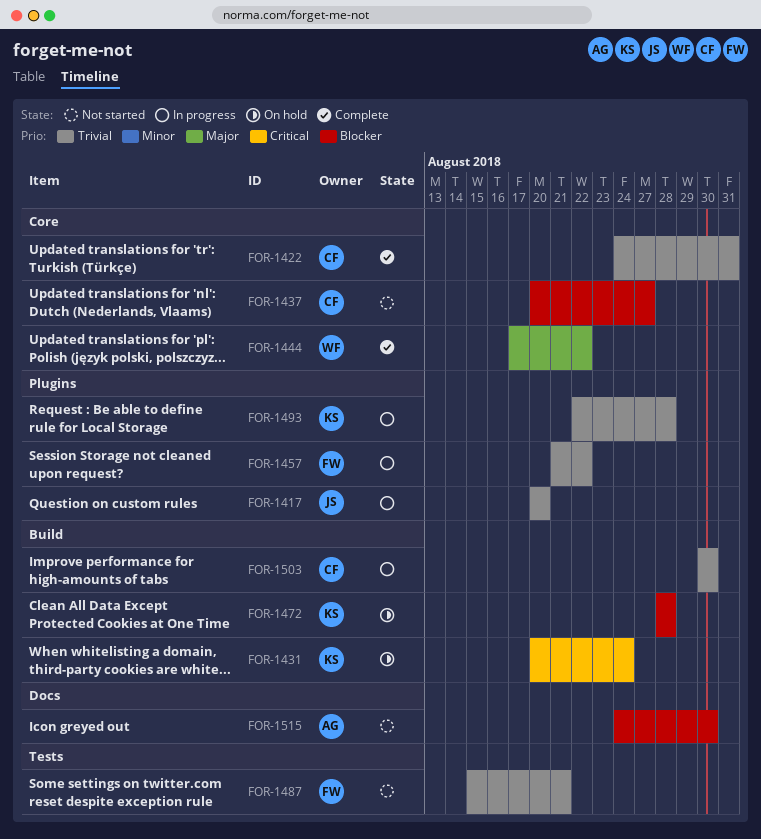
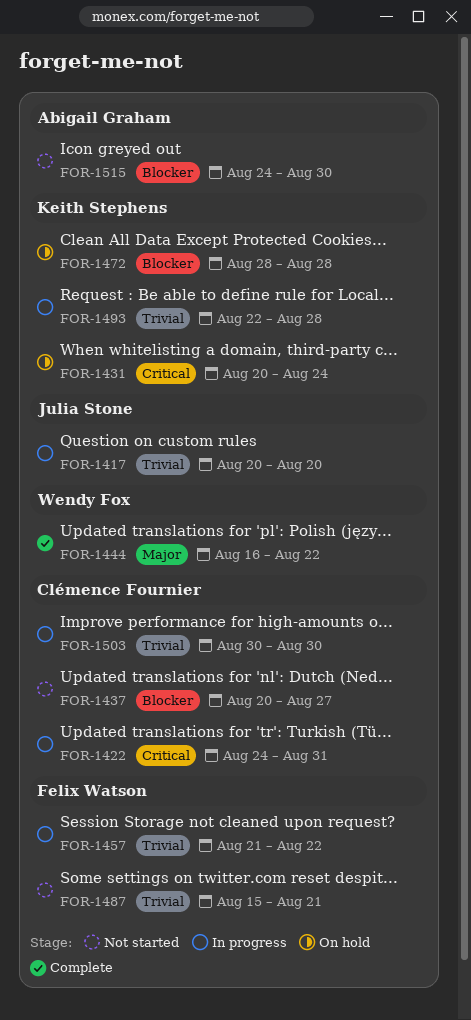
FOR-1422, status: Complete -> In progress
FOR-1422, priority: Trivial -> Critical
FOR-1444, start: Aug 17 -> Aug 16

